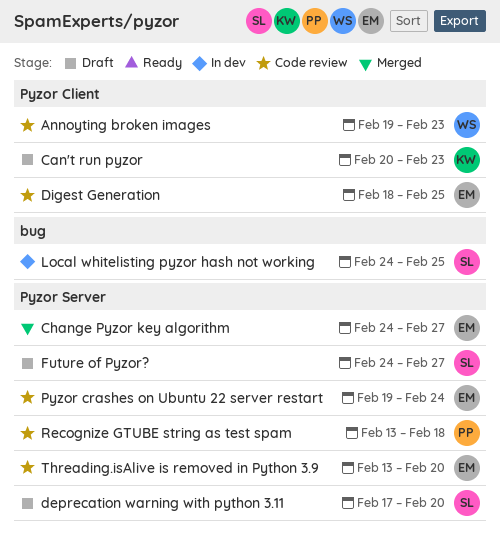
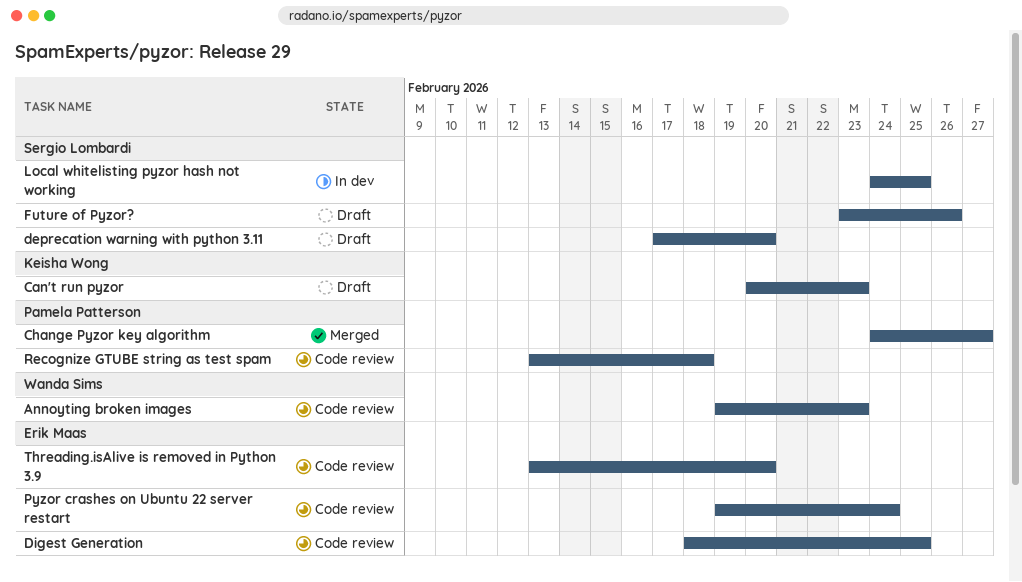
Change Pyzor key algorithm, owner: Erik Maas -> Pamela Patterson
Future of Pyzor?, start: Feb 24 -> Feb 23
Future of Pyzor?, due: Feb 27 -> Feb 26

